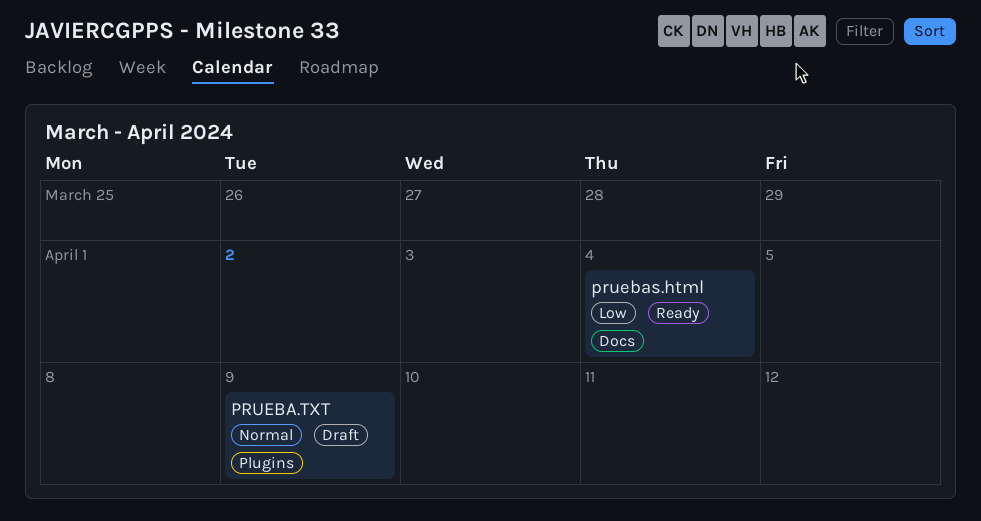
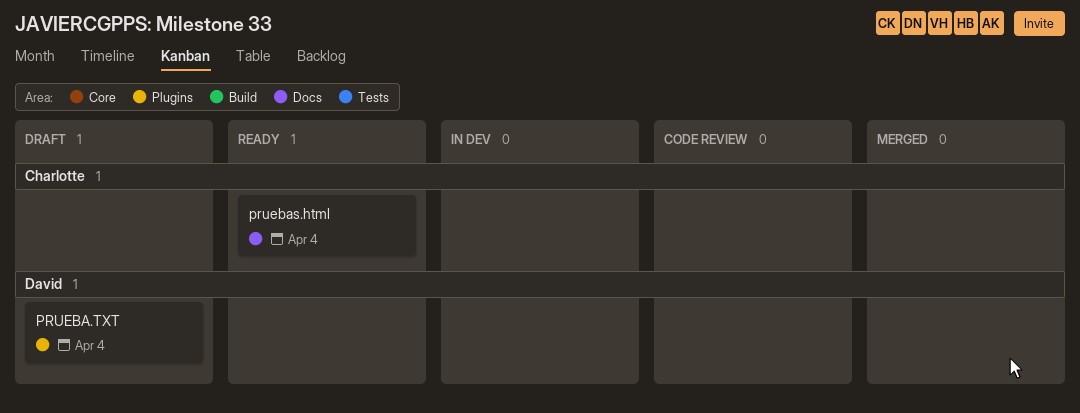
PRUEBA.TXT, due: Apr 9 -> Apr 4

